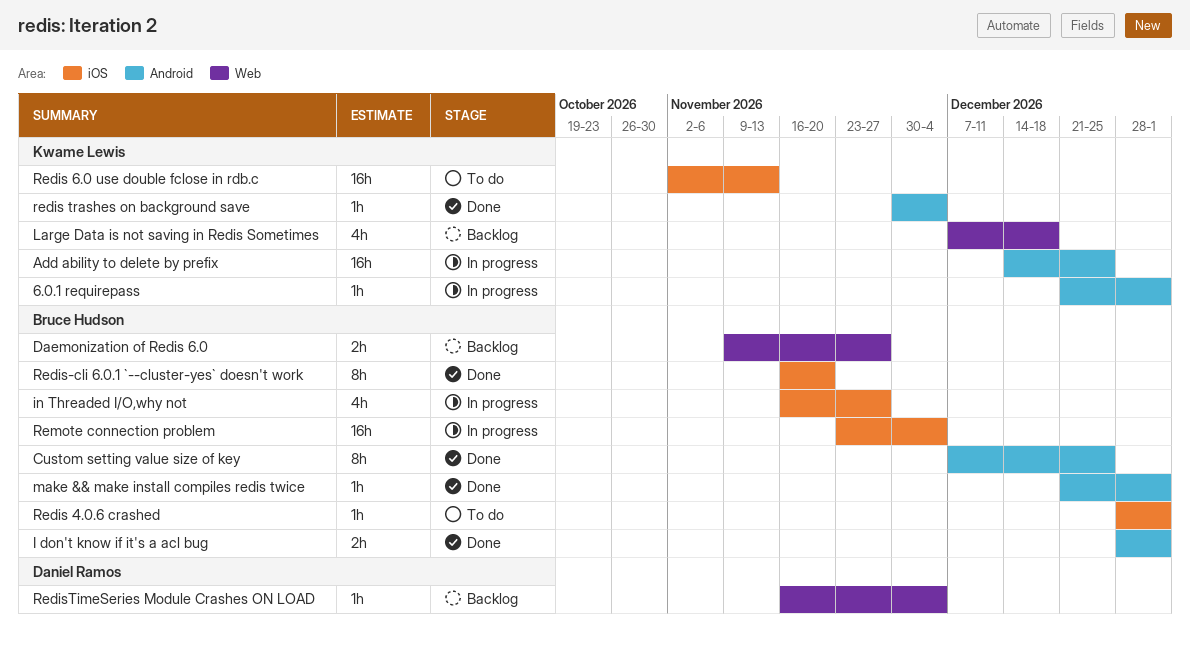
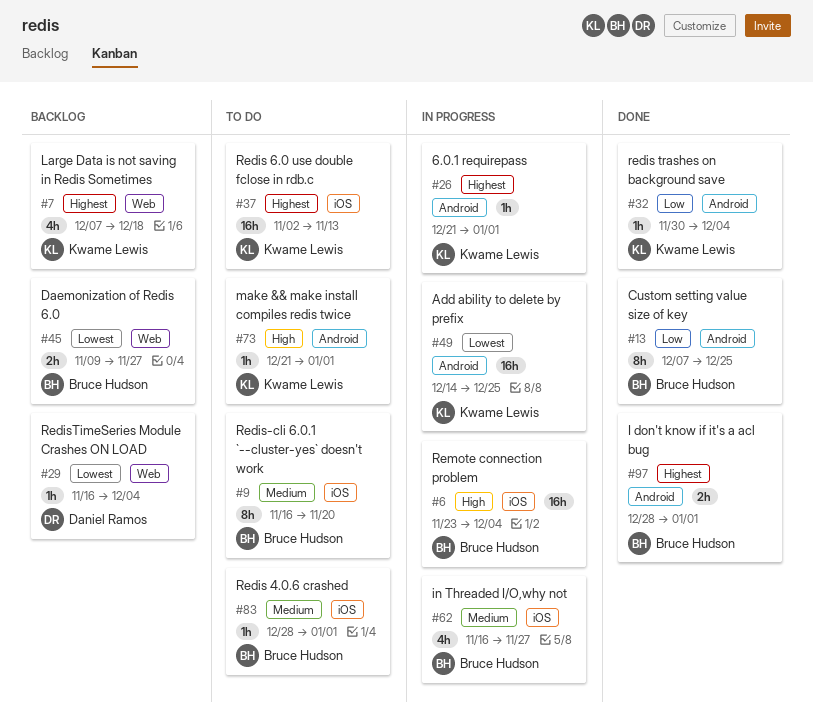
make && make install compiles redis twice, status: Done -> To do
make && make install compiles redis twice, owner: Bruce Hudson -> Kwame Lewis
Redis-cli 6.0.1 `--cluster-yes` doesn't work, status: Done -> To do

